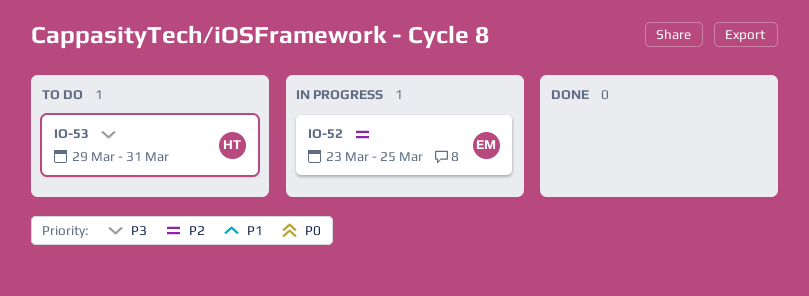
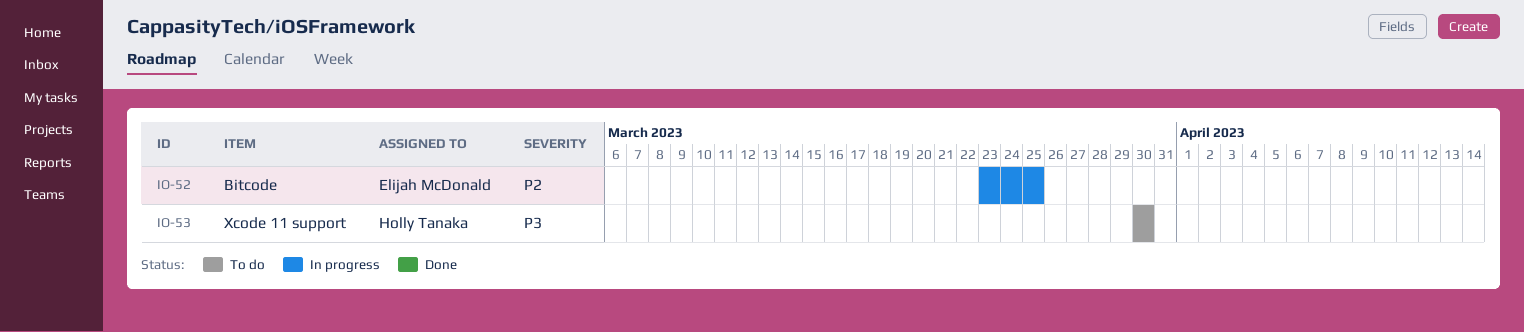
IO-53, start: Mar 29 -> Mar 30
IO-53, due: Mar 31 -> Mar 30

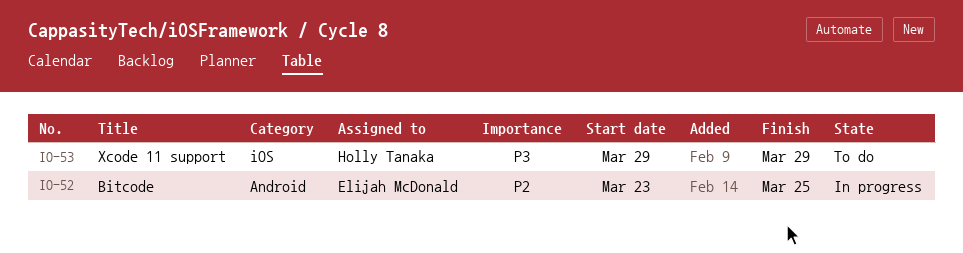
IO-53, start: Mar 30 -> Mar 29
IO-53, due: Mar 30 -> Mar 29

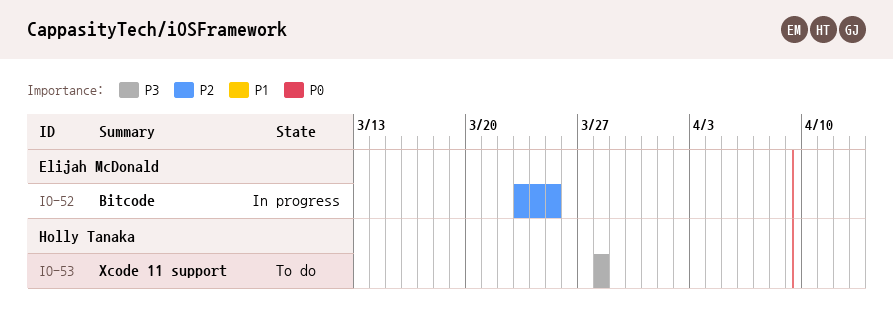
IO-53, start: Mar 29 -> Mar 28
IO-53, due: Mar 29 -> Mar 28

